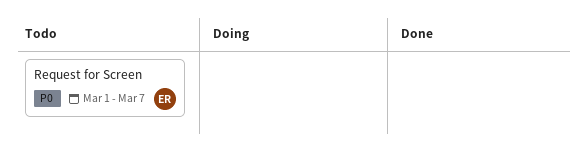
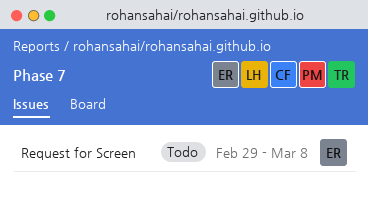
Request for Screen, start: Mar 1 -> Feb 29
Request for Screen, due: Mar 7 -> Mar 8

